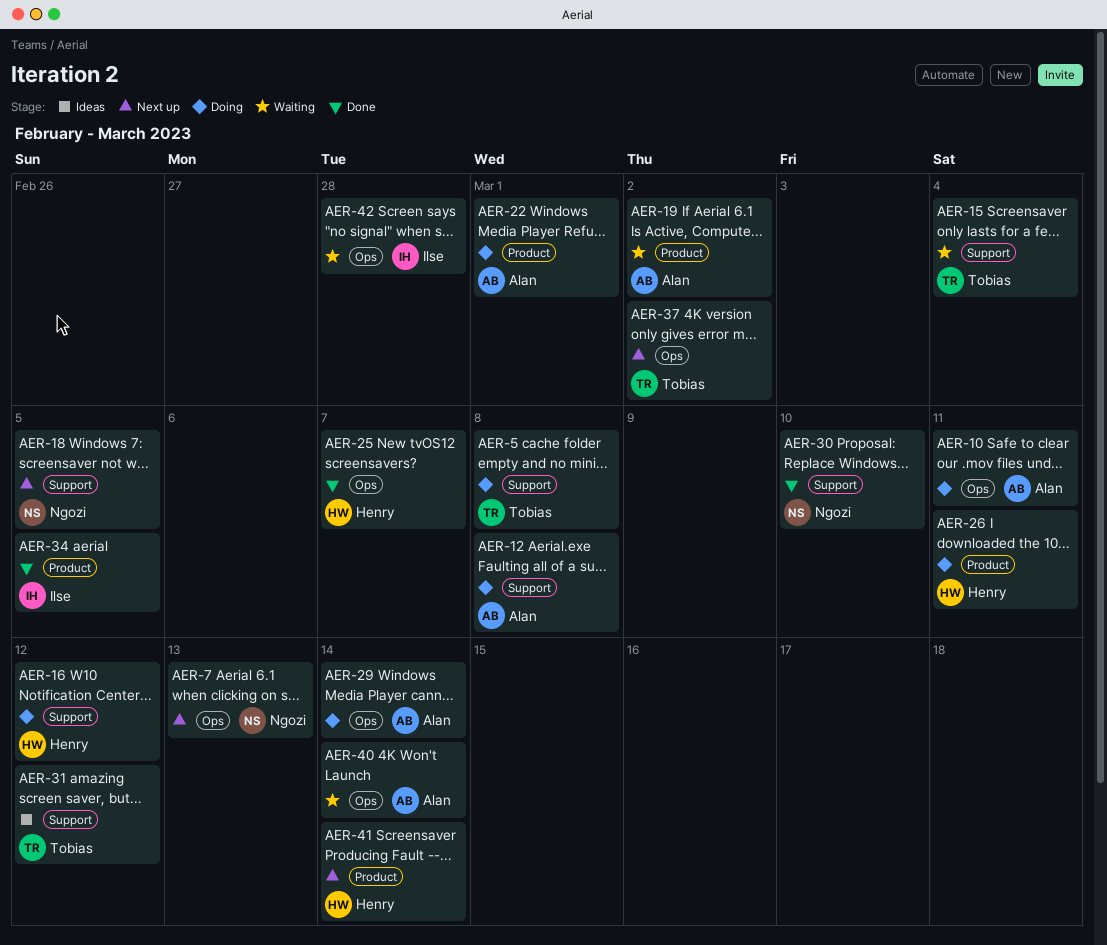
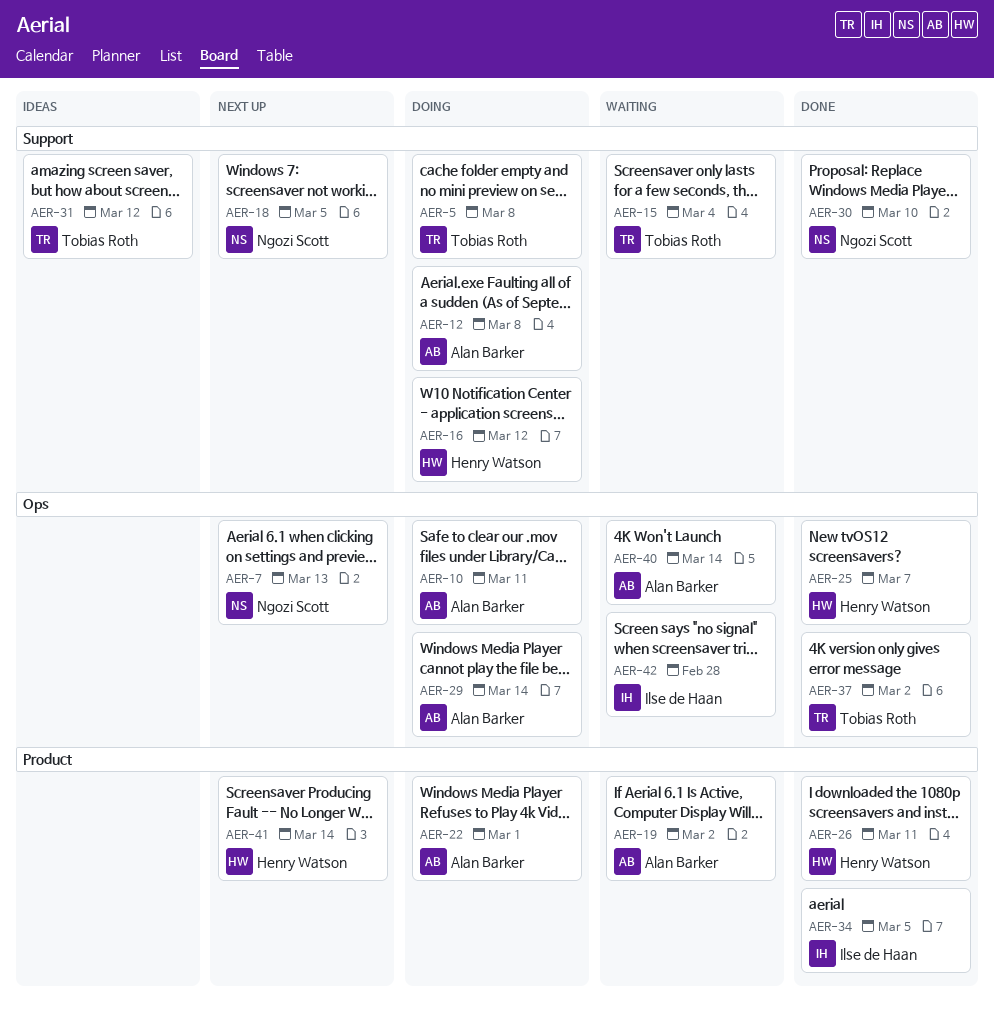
AER-26, status: Doing -> Done
AER-37, status: Next up -> Done

